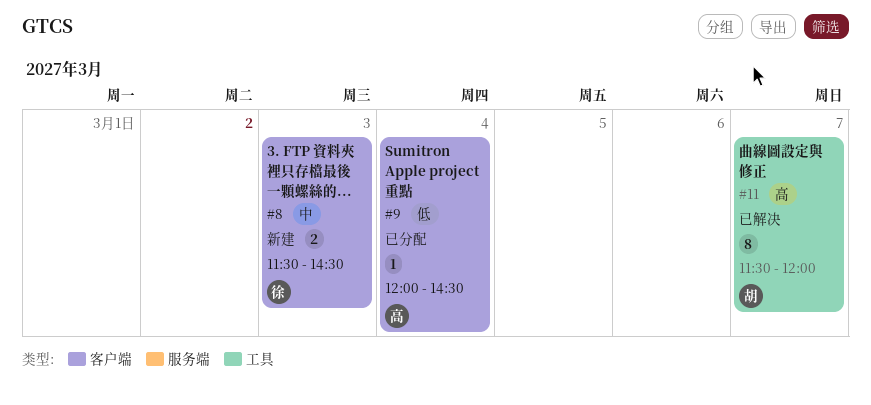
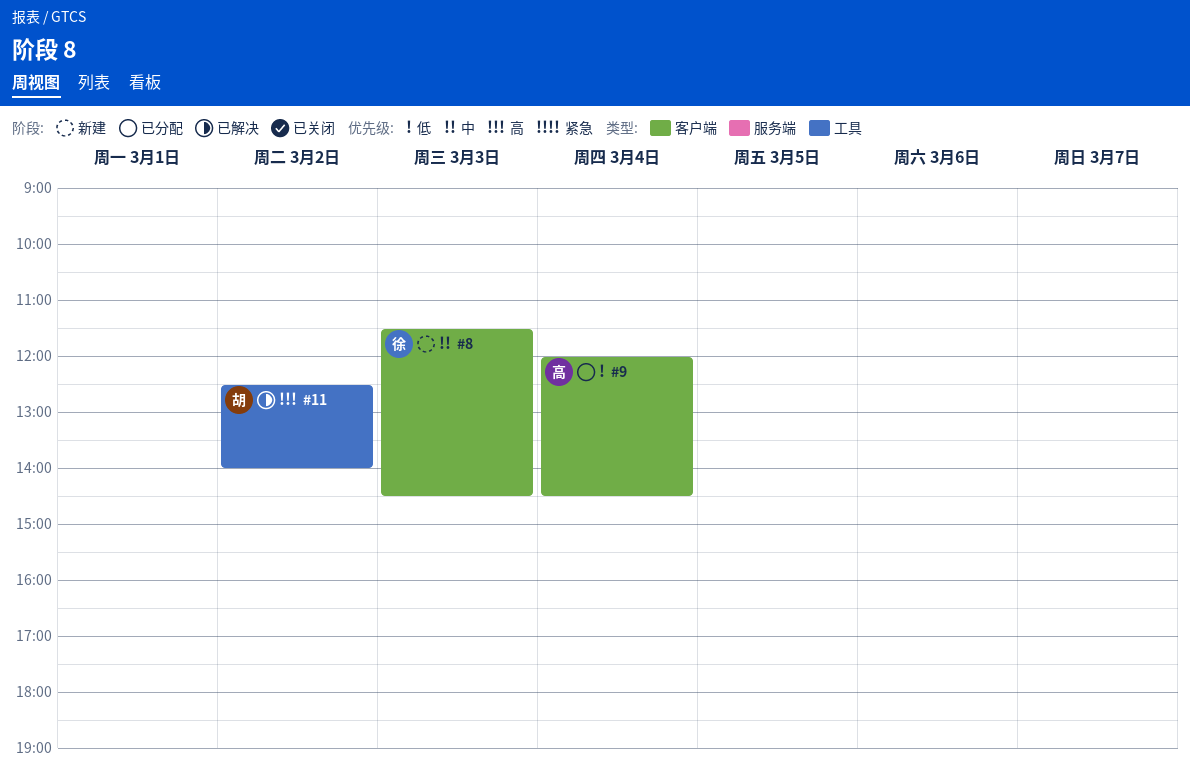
#11, day: Mar 7 -> Mar 2
#11, begins: 11:30 -> 12:30
#11, ends: 12:00 -> 14:00

